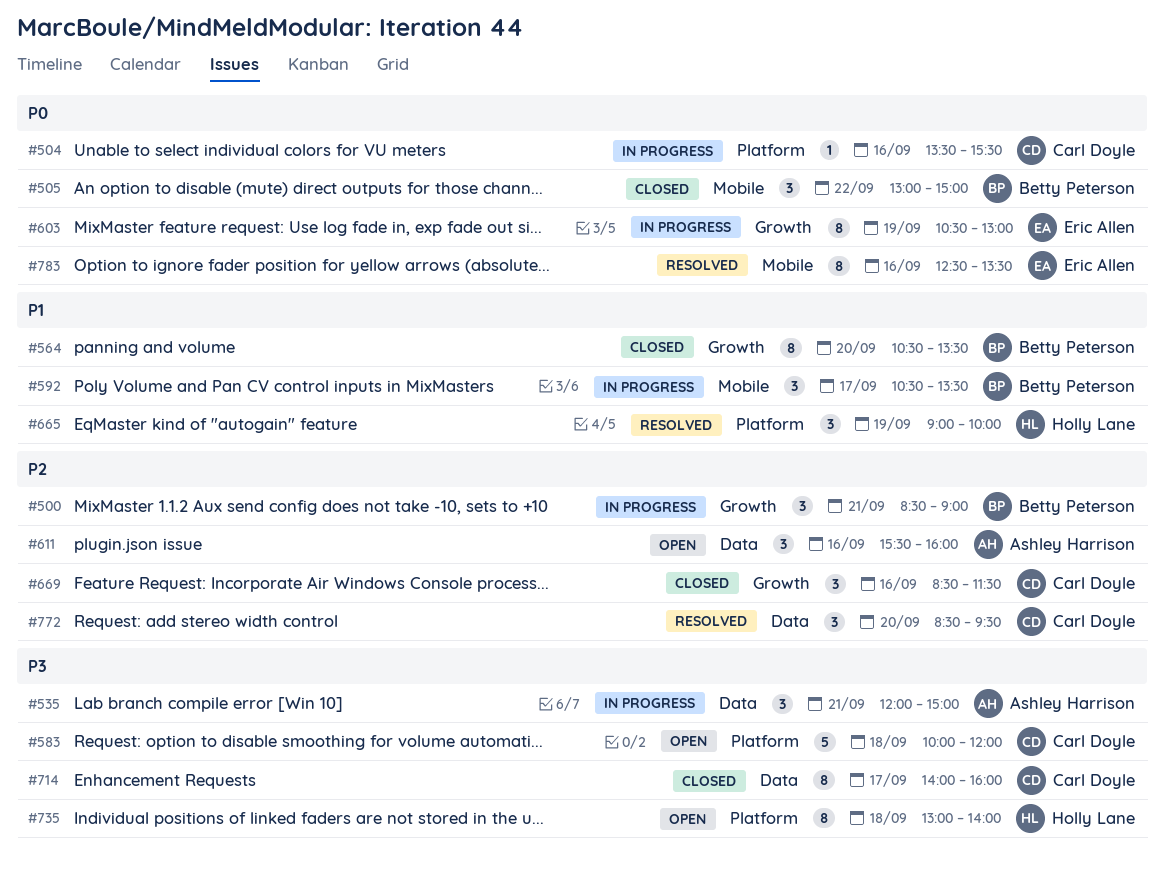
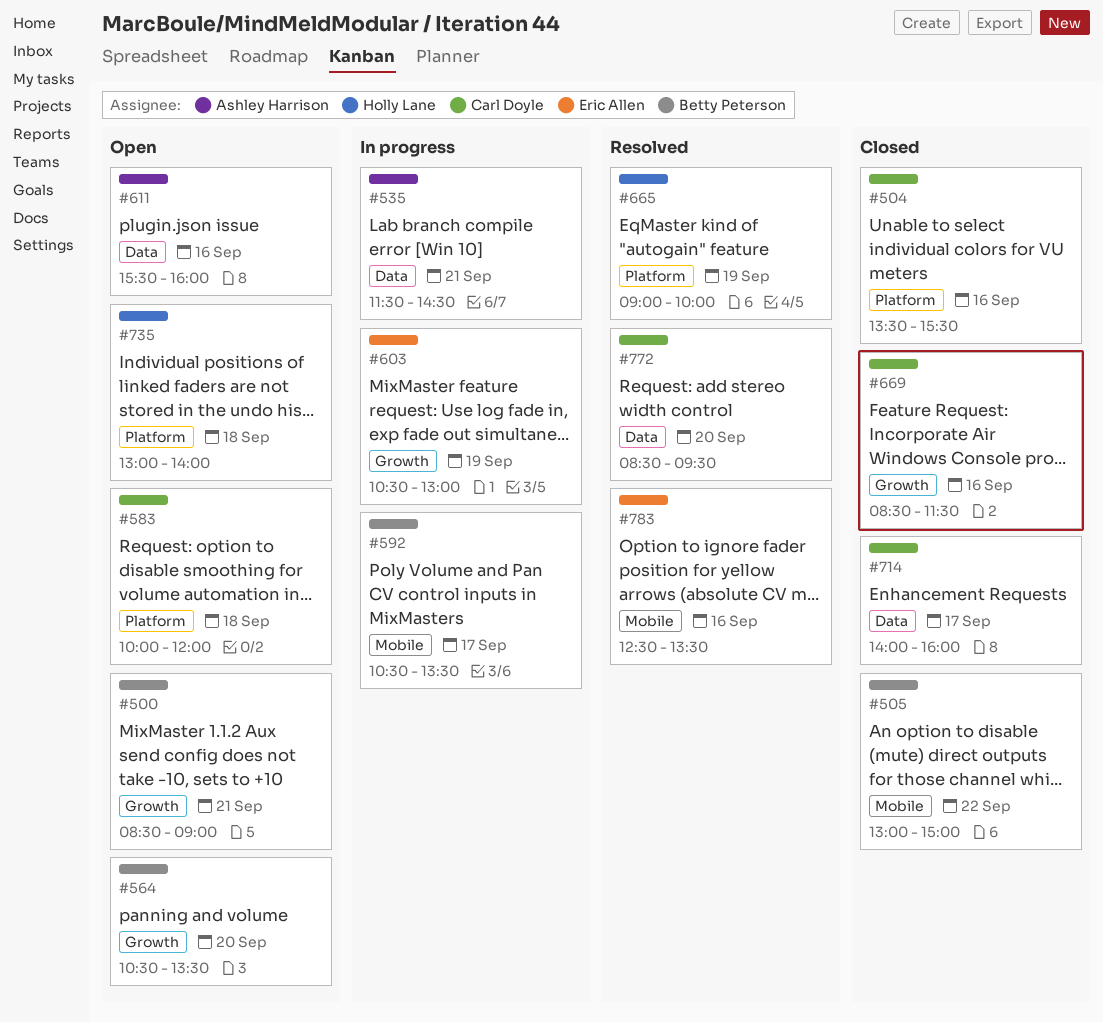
#500, status: In progress -> Open
#504, status: In progress -> Closed
#535, begins: 12:00 -> 11:30
#535, ends: 15:00 -> 14:30
#564, status: Closed -> Open

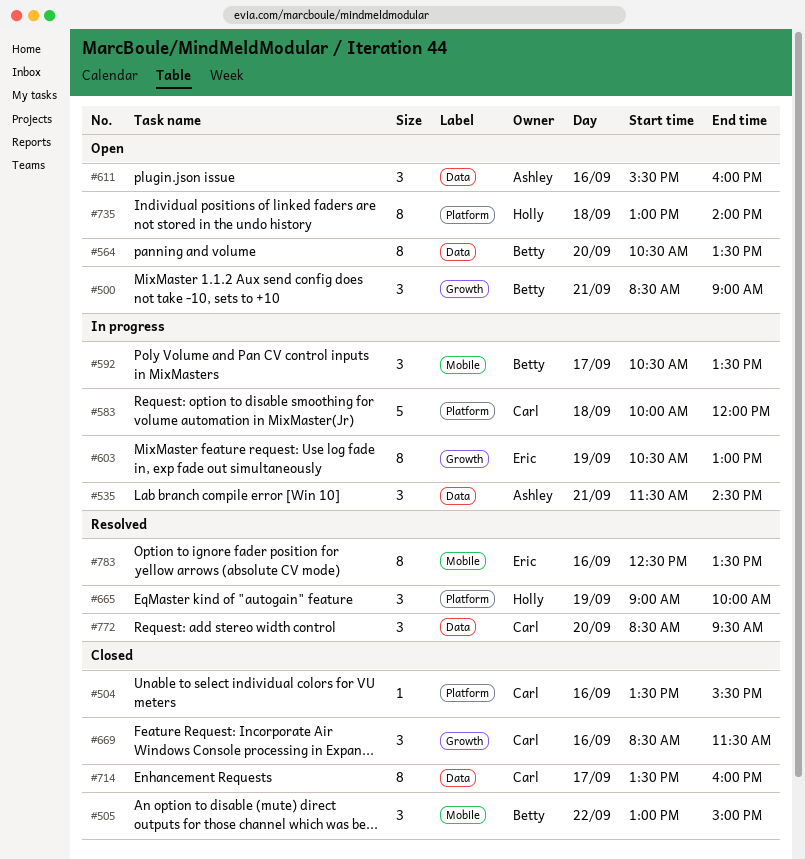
#564, label: Growth -> Data
#583, status: Open -> In progress
#714, begins: 14:00 -> 13:30

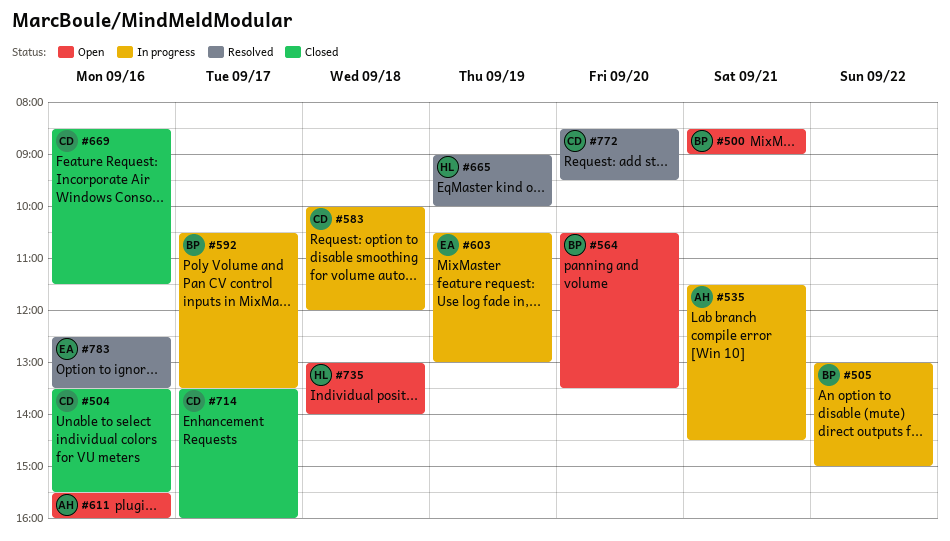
#505, status: Closed -> In progress

